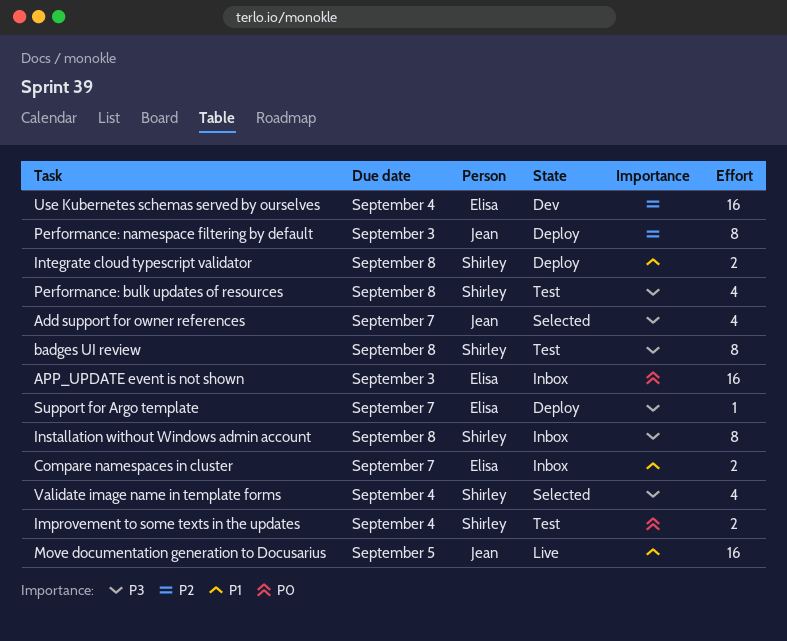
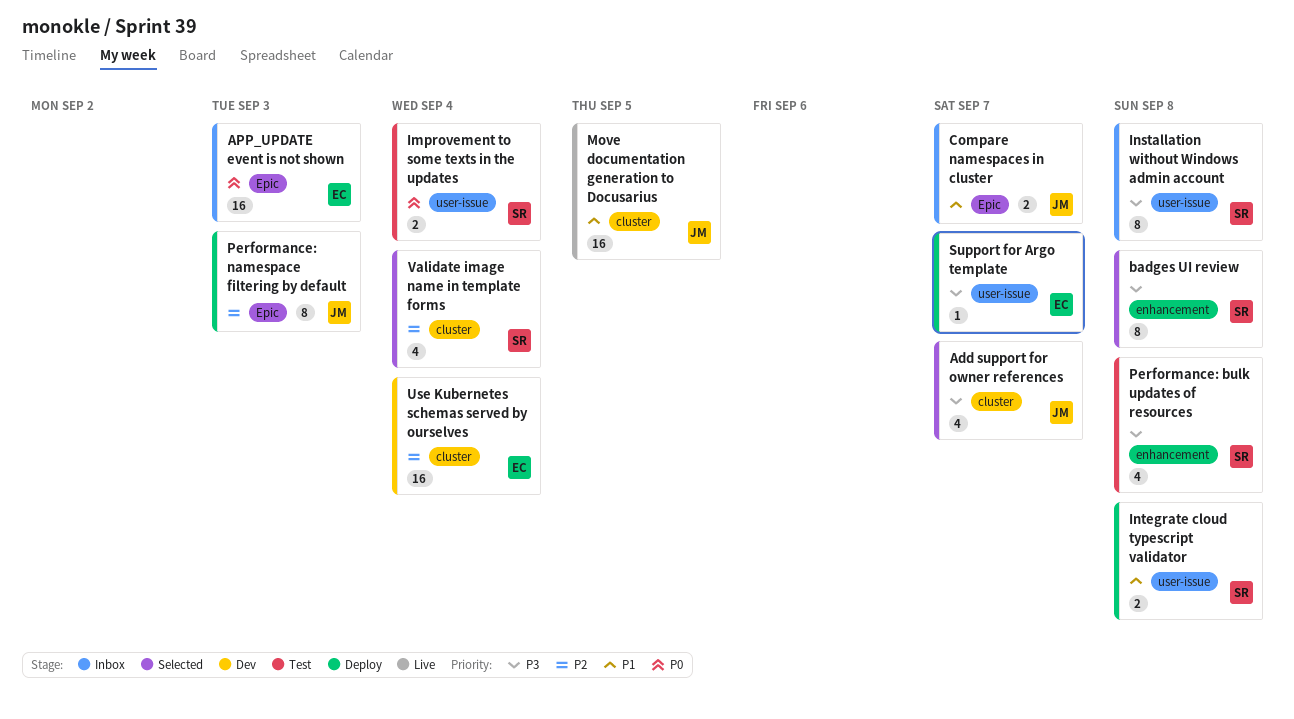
badges UI review, status: Test -> Selected
Compare namespaces in cluster, owner: Elisa -> Jean
Validate image name in template forms, priority: P3 -> P2

